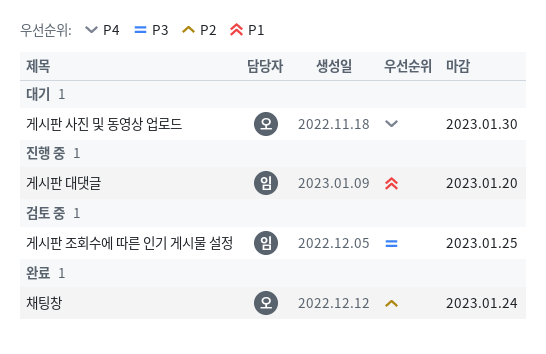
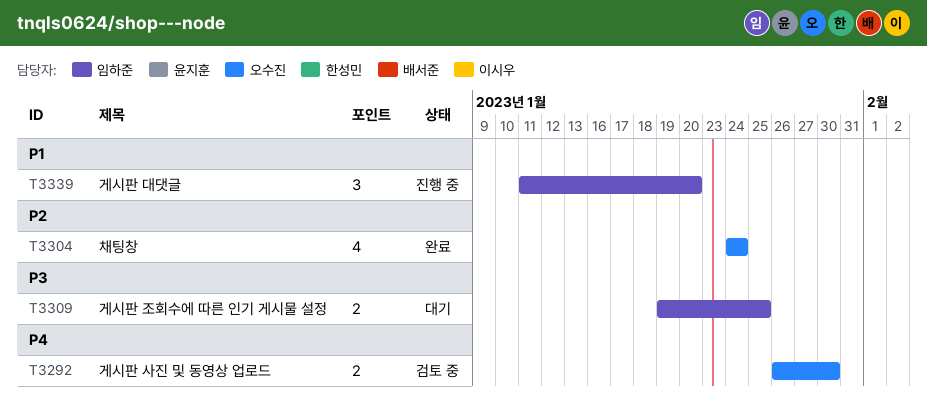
게시판 사진 및 동영상 업로드, status: 대기 -> 검토 중
게시판 조회수에 따른 인기 게시물 설정, status: 검토 중 -> 대기

